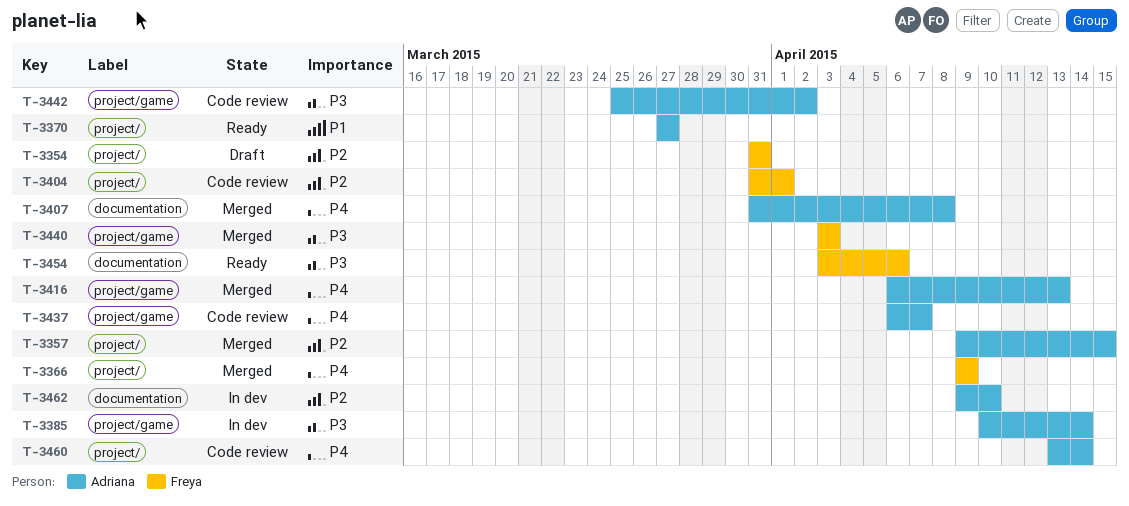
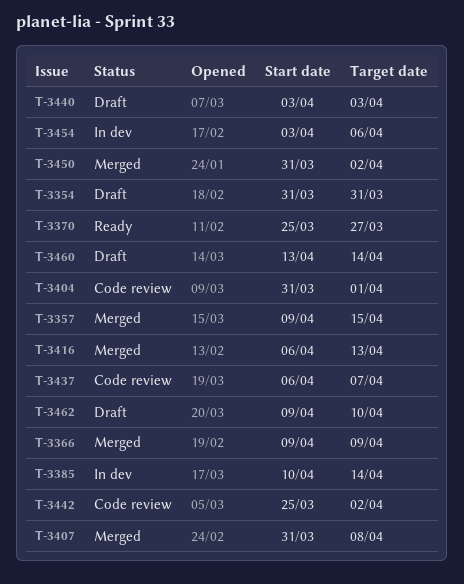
T-3370, start: Mar 27 -> Mar 25
T-3440, status: Merged -> Draft
T-3450: none -> present
T-3454, status: Ready -> In dev
T-3460, status: Code review -> Draft
T-3462, status: In dev -> Draft

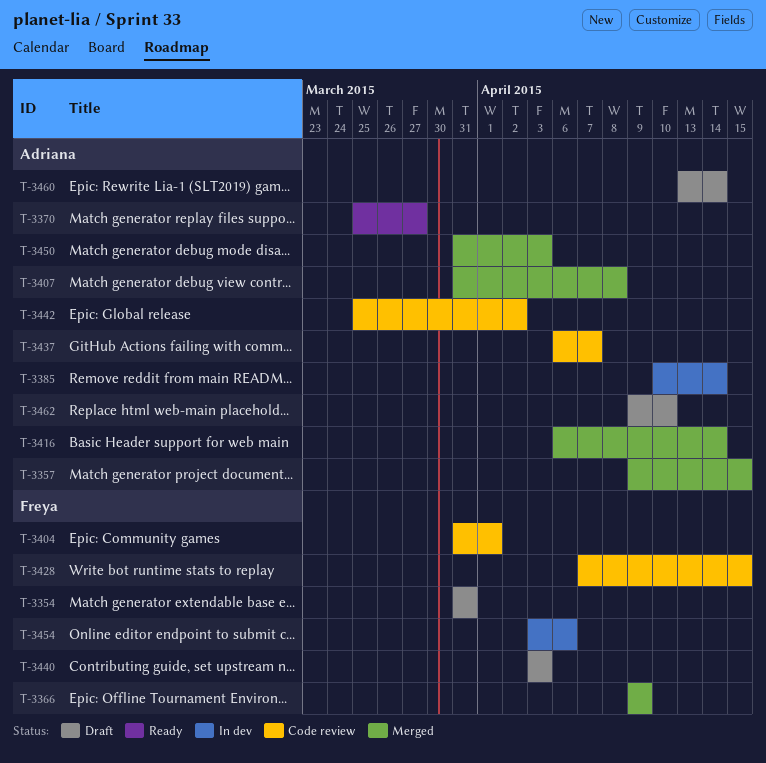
T-3416, due: Apr 13 -> Apr 14
T-3428: none -> present
T-3450, due: Apr 2 -> Apr 3

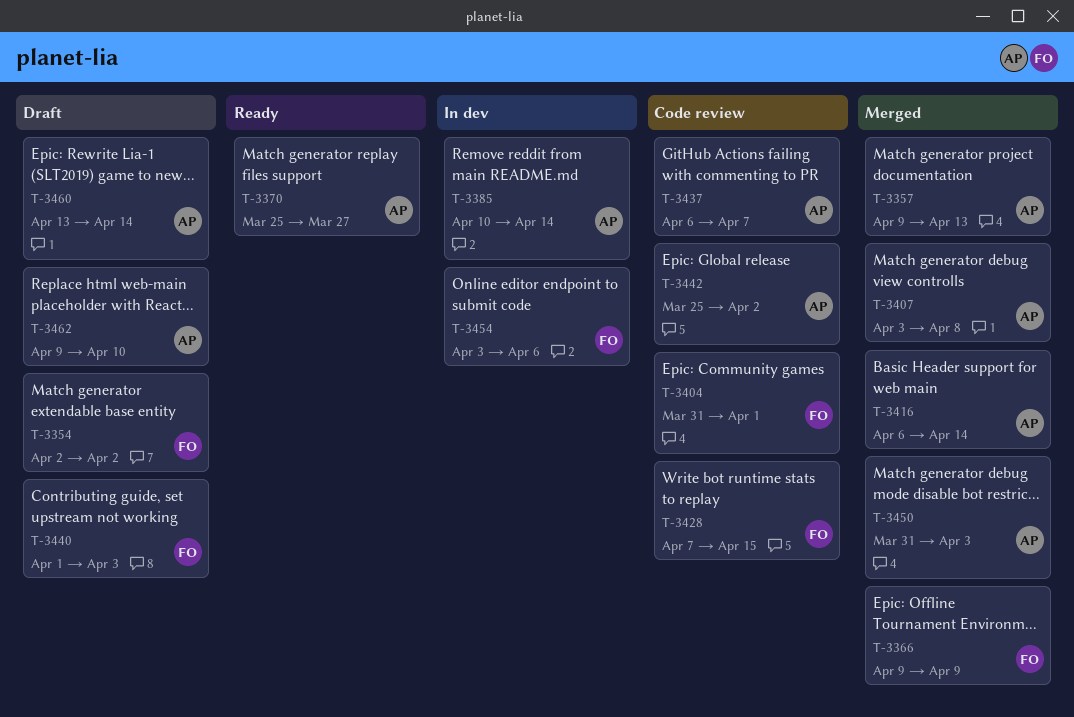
T-3354, start: Mar 31 -> Apr 2
T-3354, due: Mar 31 -> Apr 2
T-3357, due: Apr 15 -> Apr 13
T-3407, start: Mar 31 -> Apr 3
T-3440, start: Apr 3 -> Apr 1

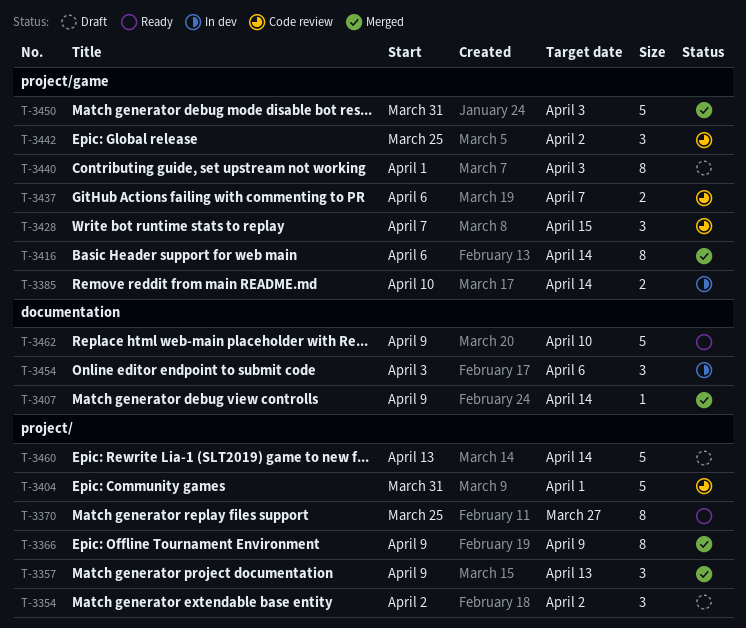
T-3407, start: Apr 3 -> Apr 9
T-3407, due: Apr 8 -> Apr 14
T-3462, status: Draft -> Ready

